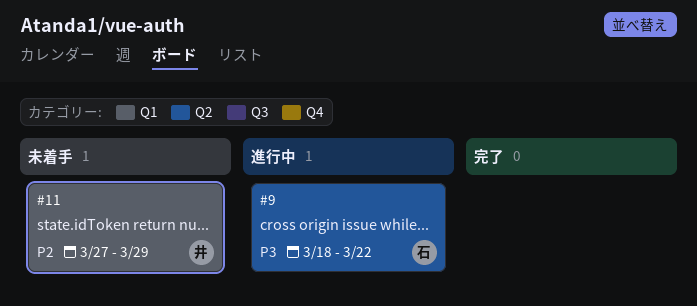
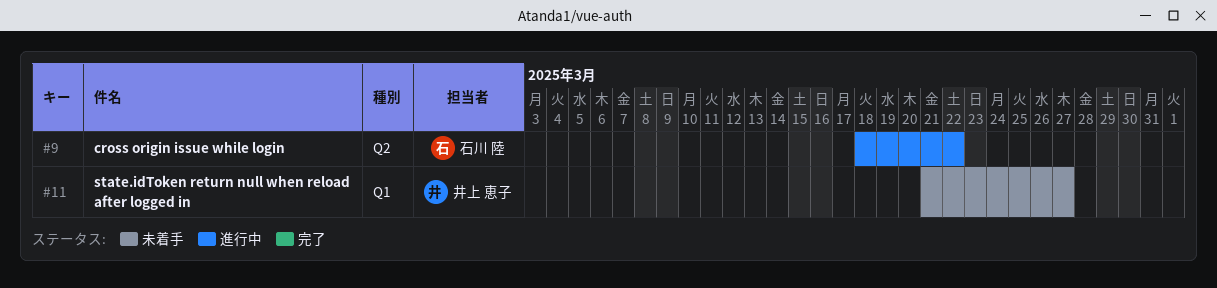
#11, start: Mar 27 -> Mar 21
#11, due: Mar 29 -> Mar 27

